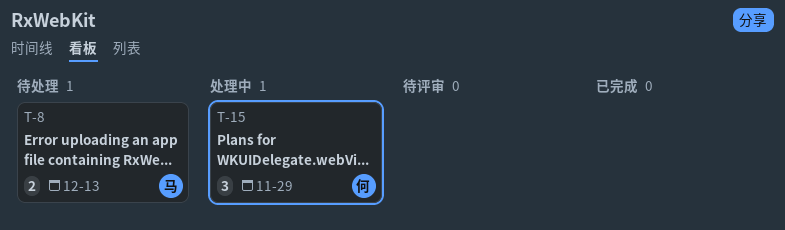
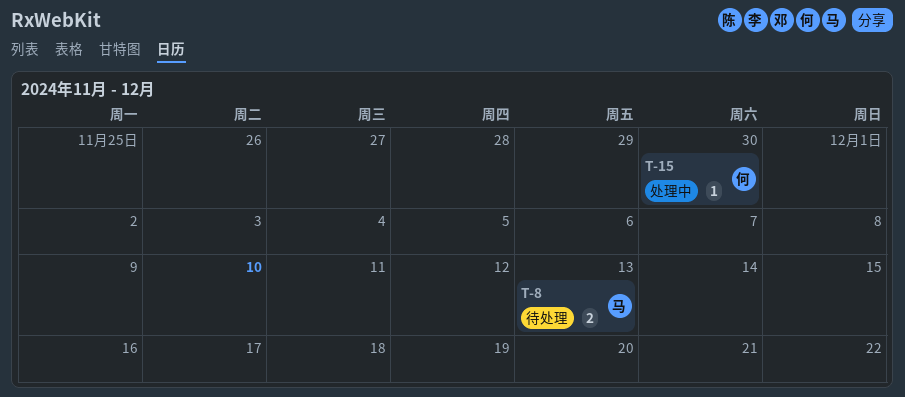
T-15, estimate: 3 -> 1
T-15, due: Nov 29 -> Nov 30

